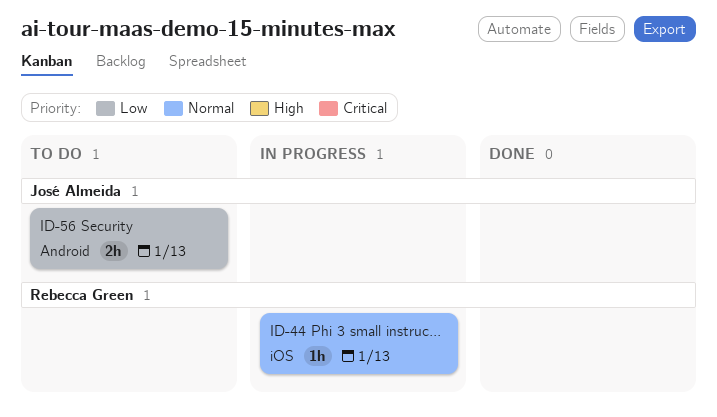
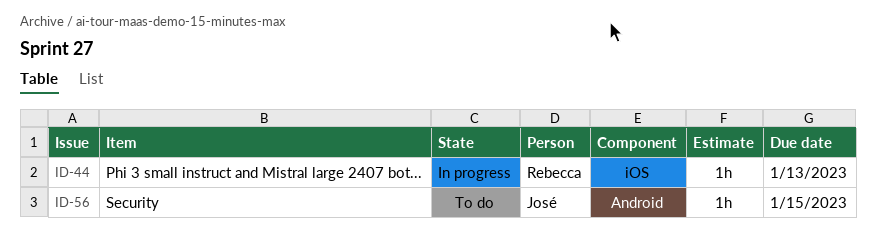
ID-56, estimate: 2h -> 1h
ID-56, due: Jan 13 -> Jan 15

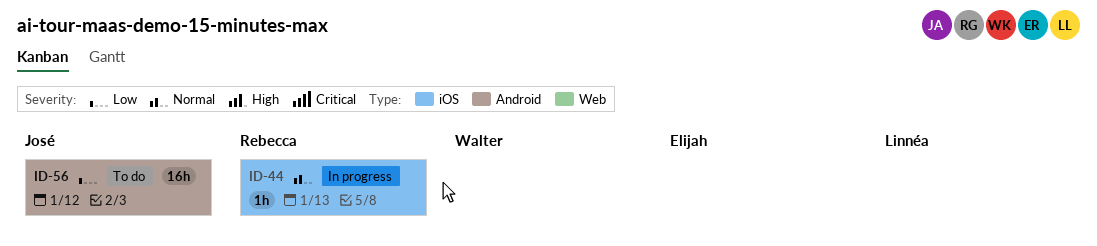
ID-56, estimate: 1h -> 16h
ID-56, due: Jan 15 -> Jan 12

